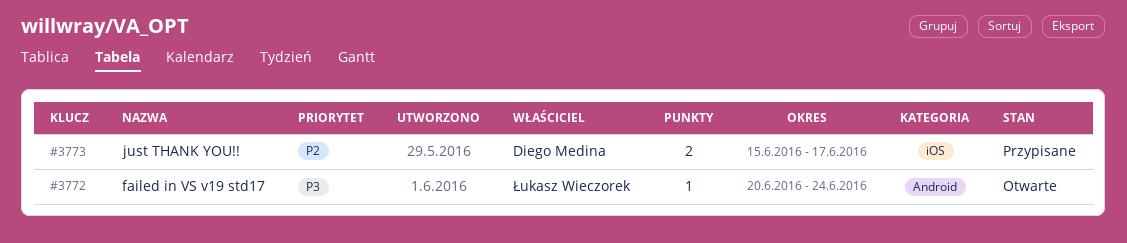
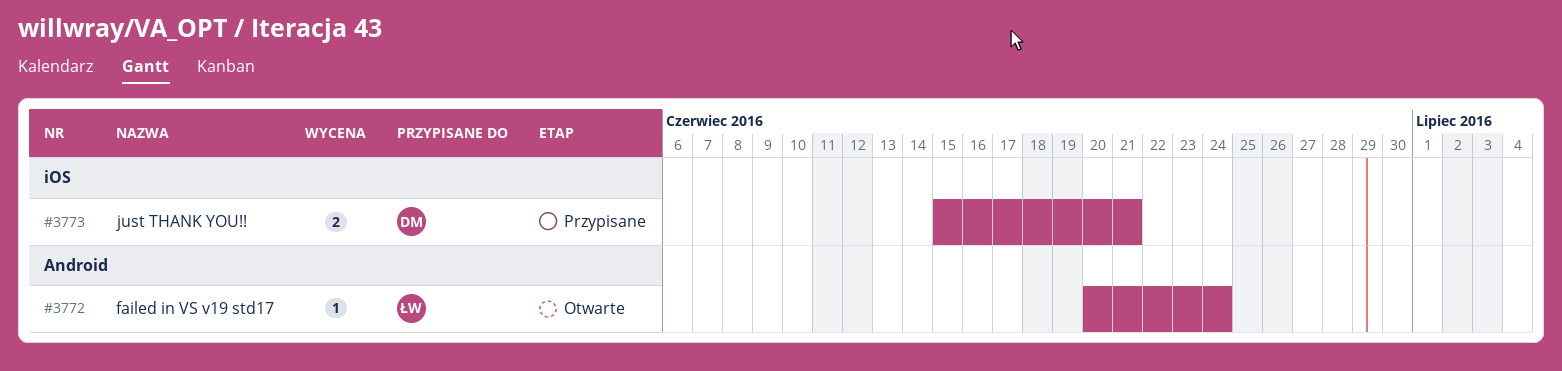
#3773, due: Jun 17 -> Jun 21

